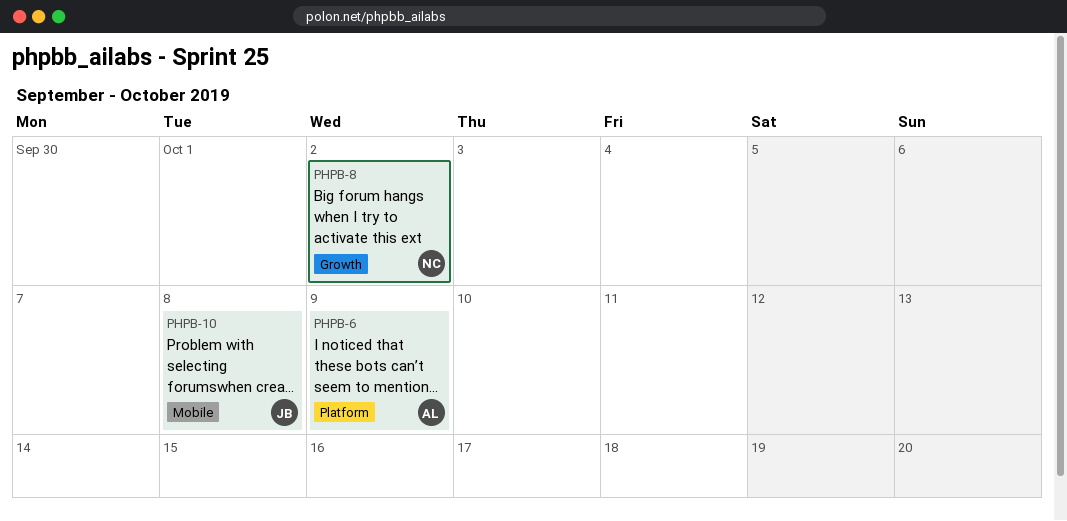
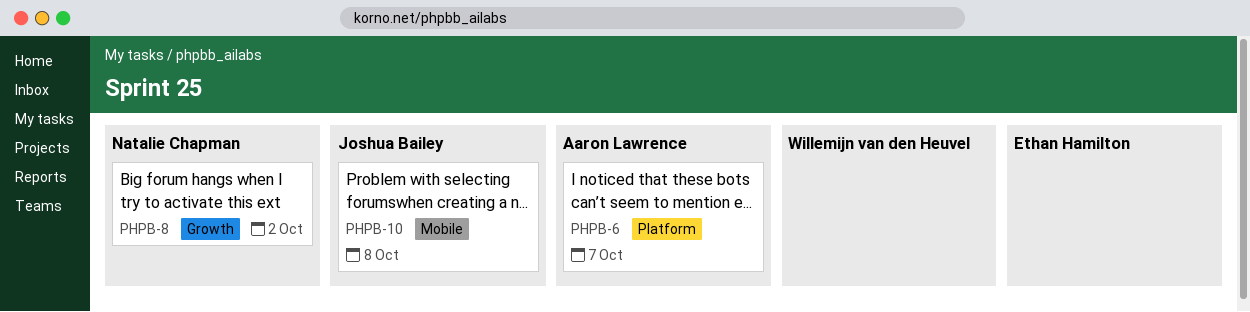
PHPB-6, due: Oct 9 -> Oct 7

